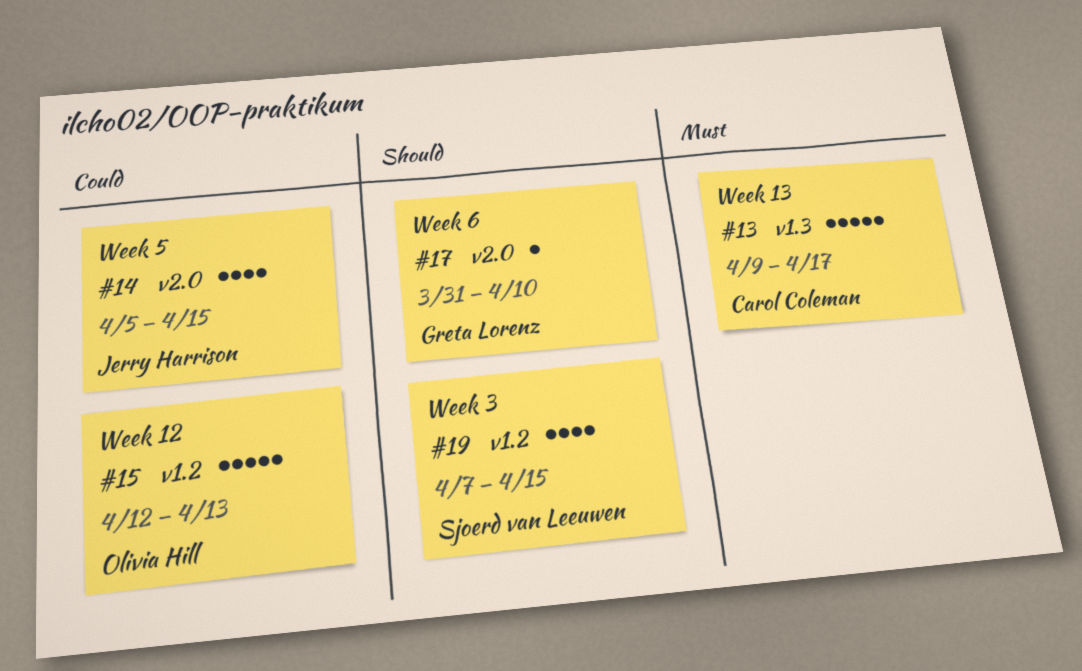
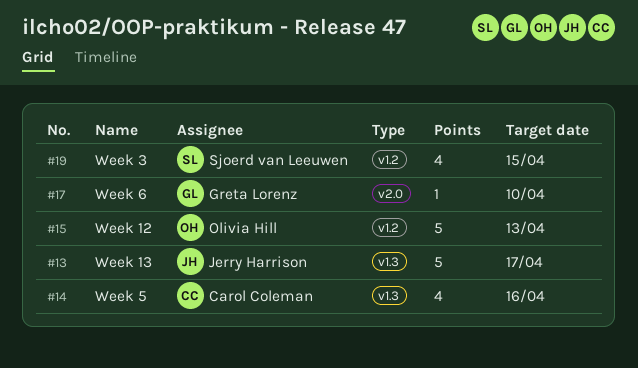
#13, owner: Carol Coleman -> Jerry Harrison
#14, owner: Jerry Harrison -> Carol Coleman
#14, label: v2.0 -> v1.3
#14, due: Apr 15 -> Apr 16

